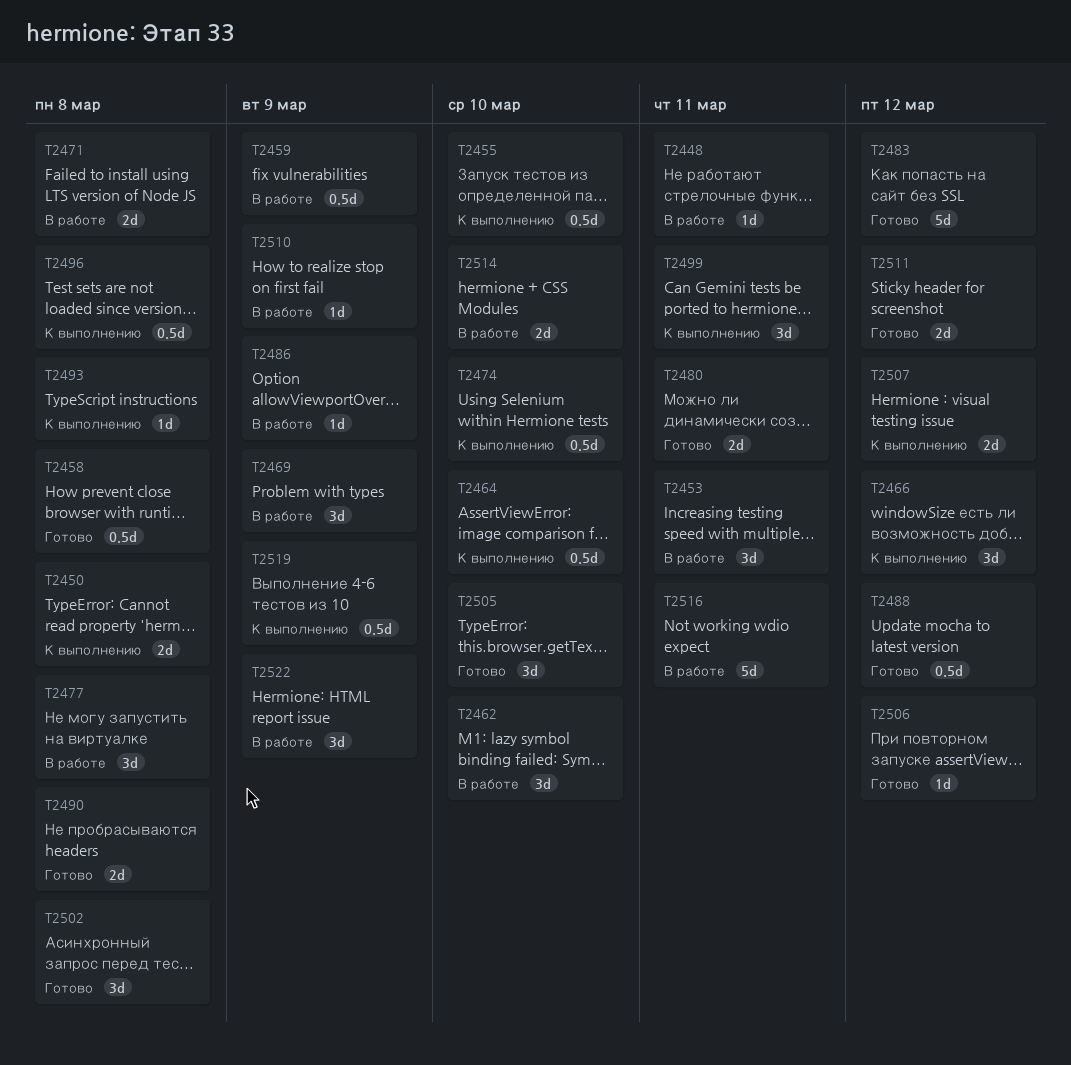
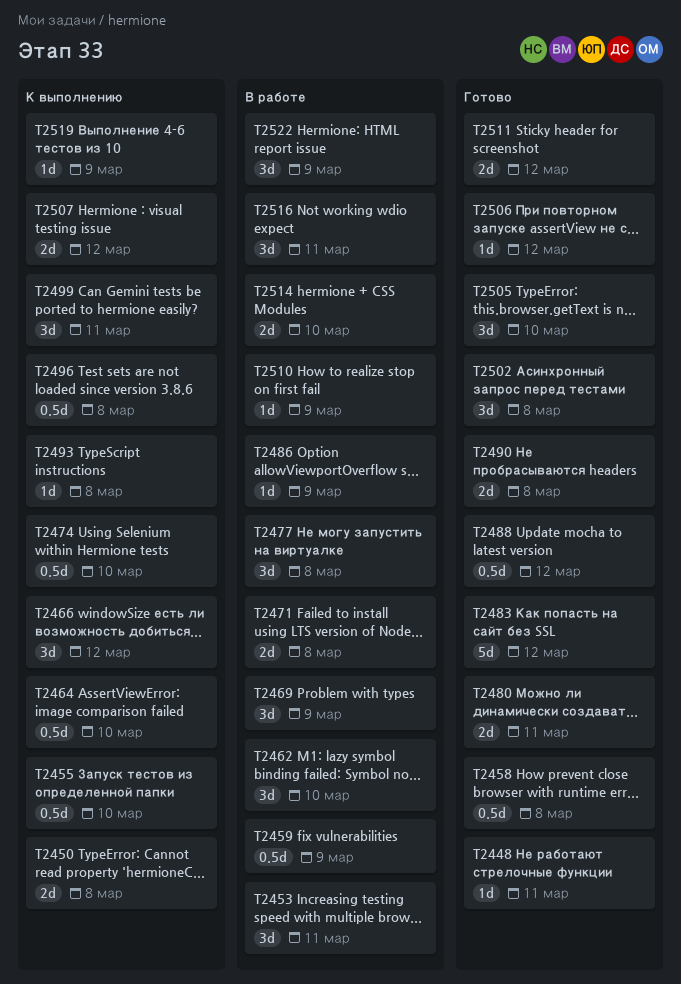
T2448, status: В работе -> Готово
T2516, estimate: 5d -> 3d
T2519, estimate: 0.5d -> 1d

